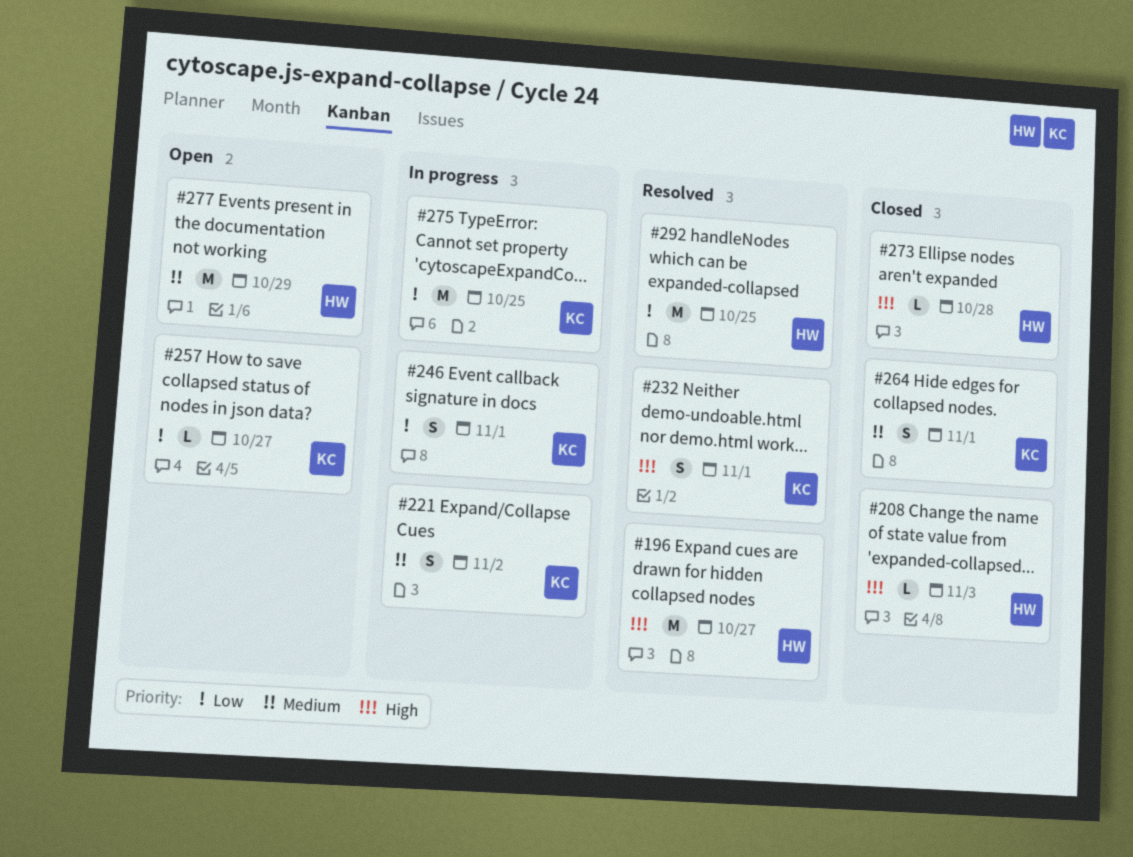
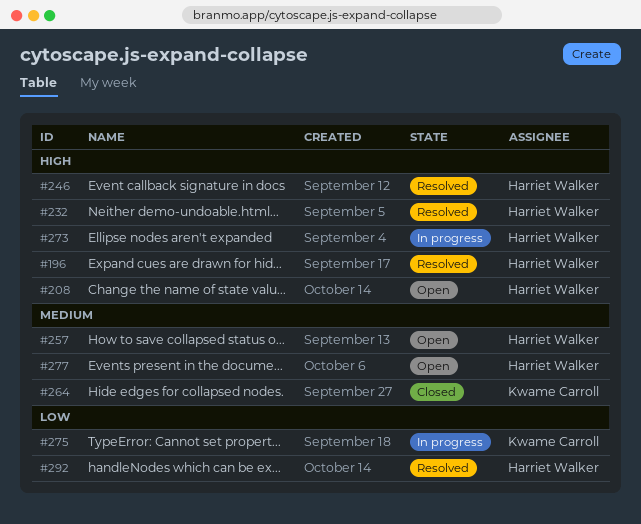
#208, status: Closed -> Open
#221: present -> none
#232, owner: Kwame Carroll -> Harriet Walker
#246, status: In progress -> Resolved
#246, owner: Kwame Carroll -> Harriet Walker
#246, priority: Low -> High
#257, owner: Kwame Carroll -> Harriet Walker
#257, priority: Low -> Medium
#273, status: Closed -> In progress

